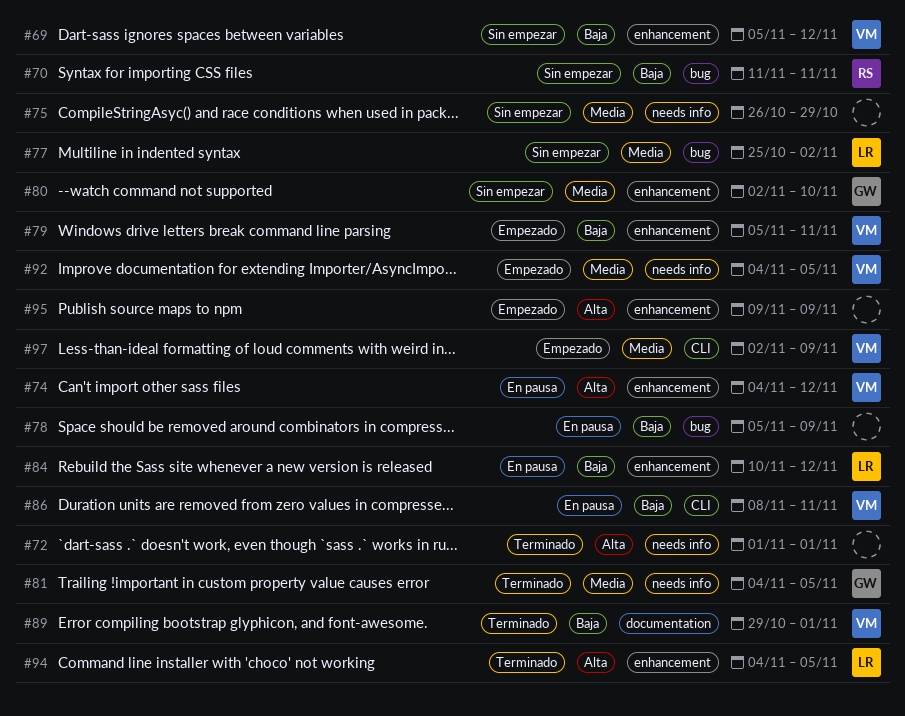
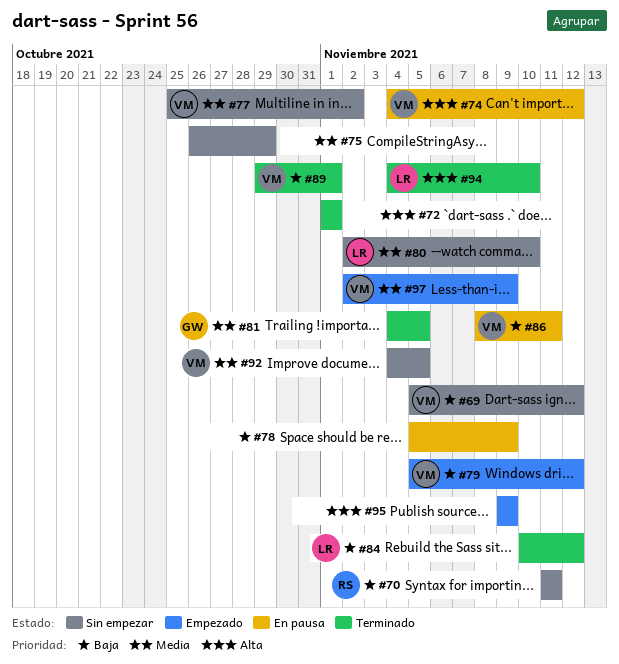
#77, owner: LR -> VM
#79, due: Nov 11 -> Nov 12
#80, owner: GW -> LR
#84, status: En pausa -> Terminado
#92, status: Empezado -> Sin empezar
#94, due: Nov 5 -> Nov 10

